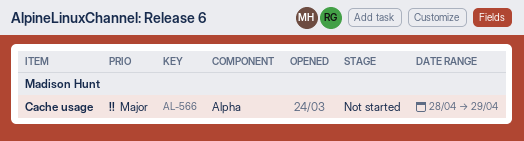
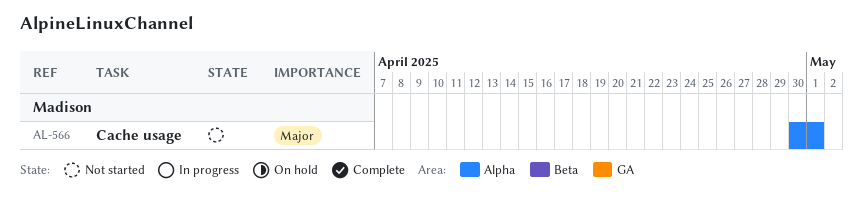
AL-566, start: Apr 28 -> Apr 30
AL-566, due: Apr 29 -> May 1

